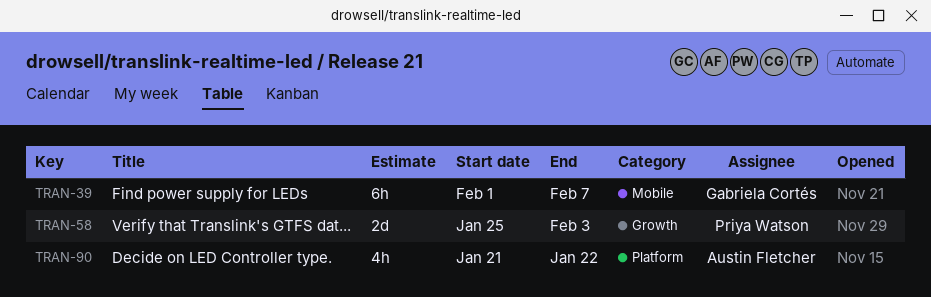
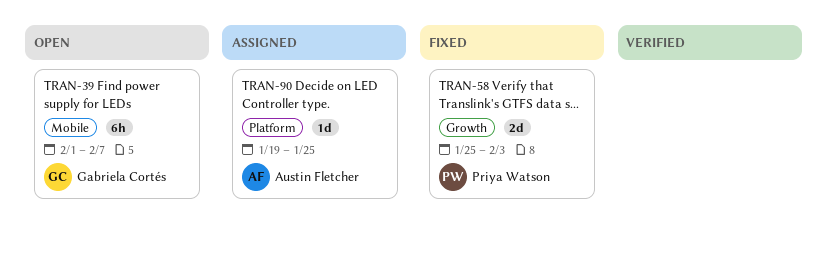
TRAN-90, estimate: 4h -> 1d
TRAN-90, start: Jan 21 -> Jan 19
TRAN-90, due: Jan 22 -> Jan 25

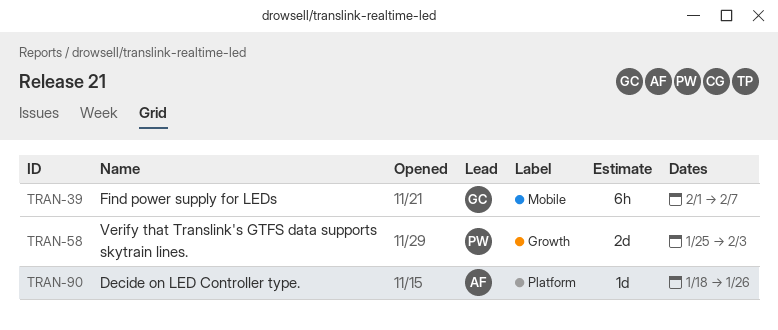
TRAN-90, start: Jan 19 -> Jan 18
TRAN-90, due: Jan 25 -> Jan 26

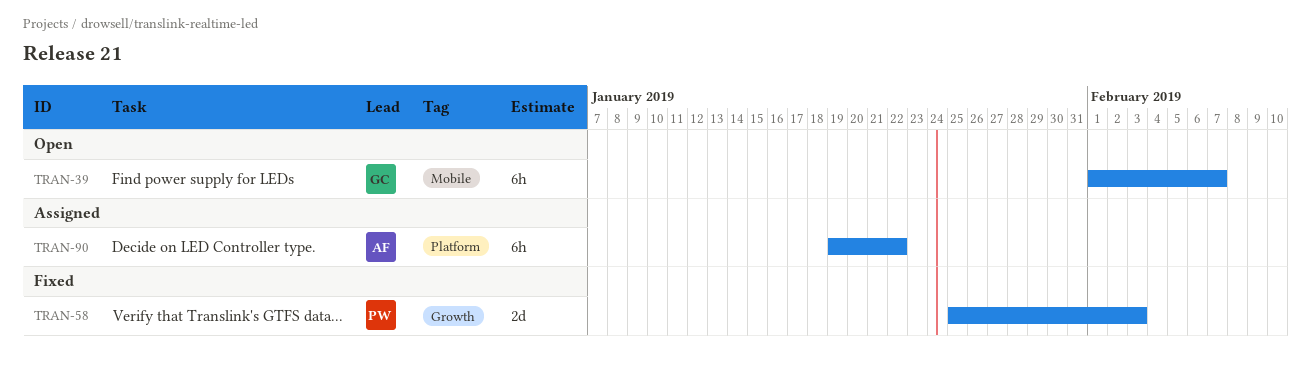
TRAN-90, estimate: 1d -> 6h
TRAN-90, start: Jan 18 -> Jan 19
TRAN-90, due: Jan 26 -> Jan 22

